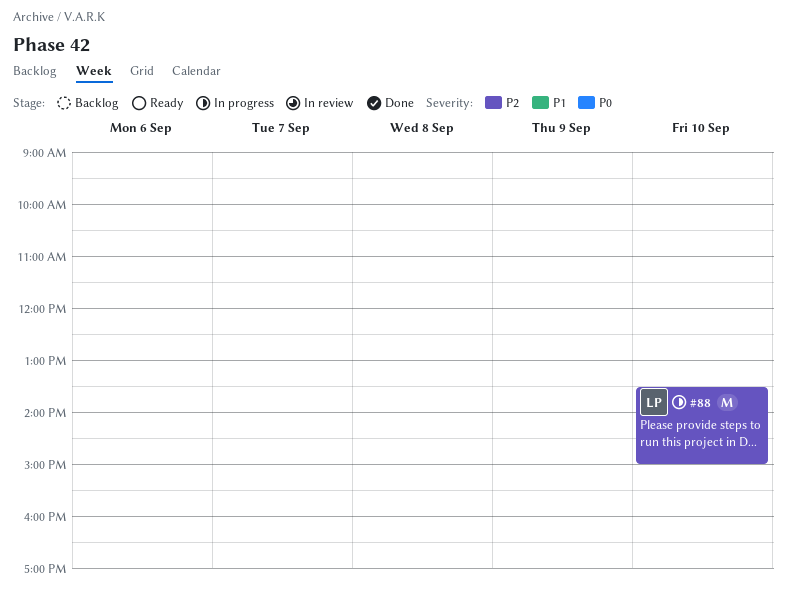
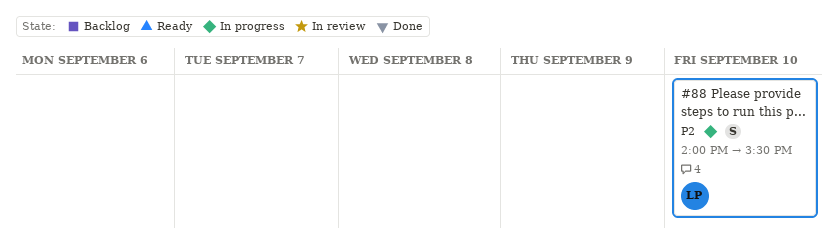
#88, estimate: M -> S
#88, begins: 13:30 -> 14:00
#88, ends: 15:00 -> 15:30

